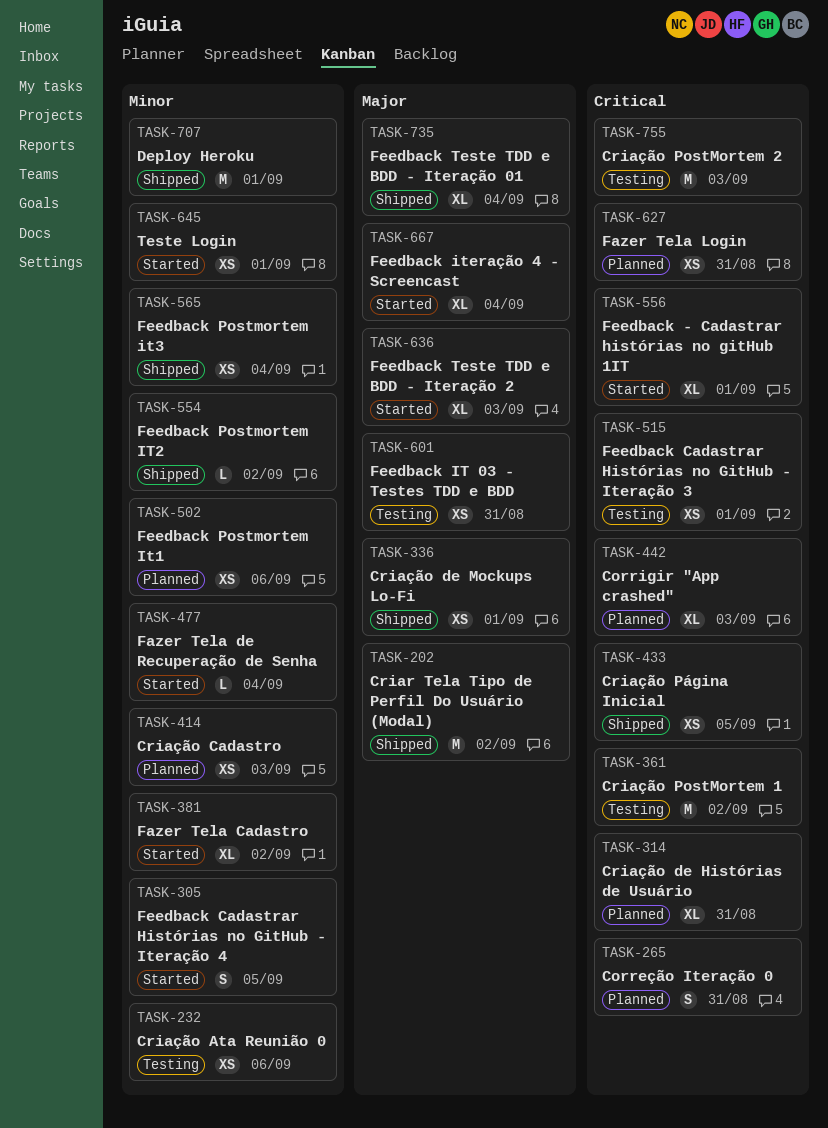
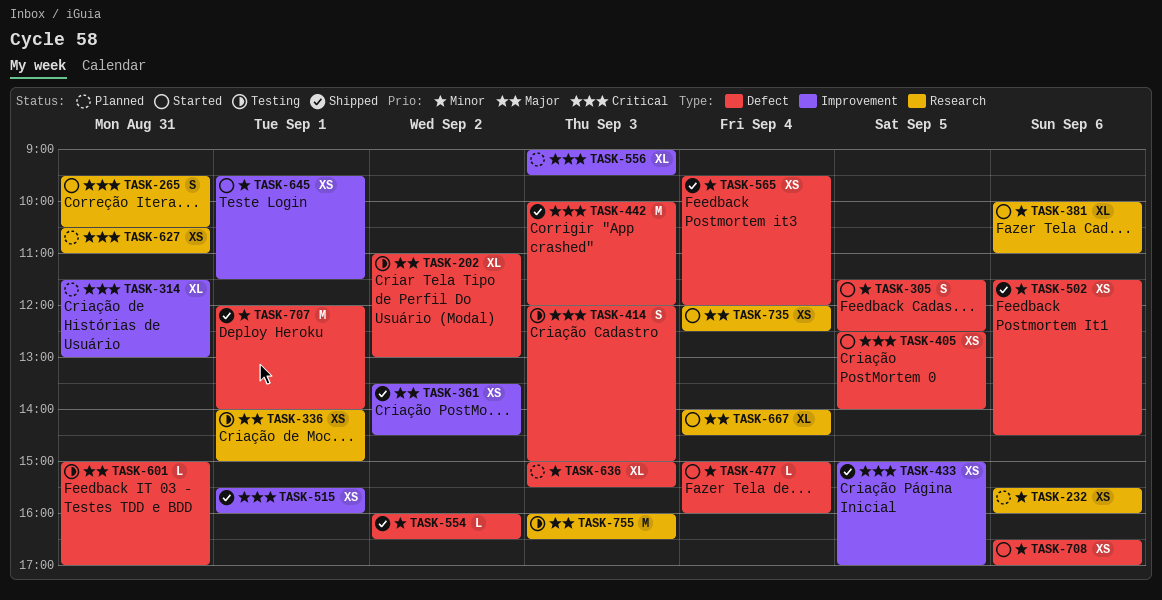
TASK-202, status: Shipped -> Testing
TASK-202, estimate: M -> XL
TASK-232, status: Testing -> Planned
TASK-265, status: Planned -> Started
TASK-336, status: Shipped -> Testing
TASK-361, status: Testing -> Shipped
TASK-361, priority: Critical -> Major
TASK-361, estimate: M -> XS
TASK-381, day: Sep 2 -> Sep 6
TASK-405: none -> present
TASK-414, status: Planned -> Testing
TASK-414, priority: Minor -> Critical
TASK-414, estimate: XS -> S
TASK-442, status: Planned -> Shipped
TASK-442, estimate: XL -> M
TASK-502, status: Planned -> Shipped
TASK-515, status: Testing -> Shipped
TASK-556, status: Started -> Planned
TASK-556, day: Sep 1 -> Sep 3
TASK-601, estimate: XS -> L
TASK-636, status: Started -> Planned
TASK-636, priority: Major -> Minor
TASK-708: none -> present
TASK-735, status: Shipped -> Started
TASK-735, estimate: XL -> XS
TASK-755, priority: Critical -> Major

